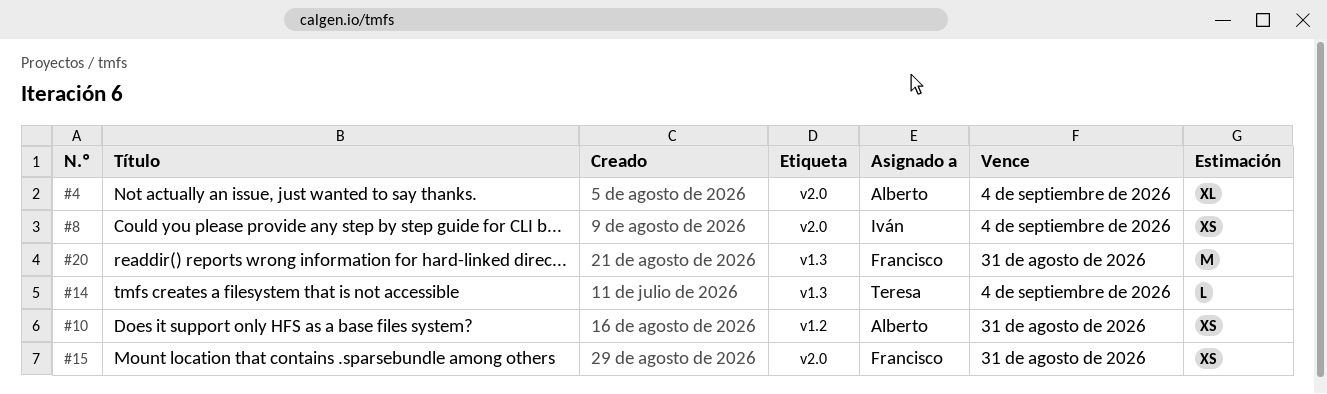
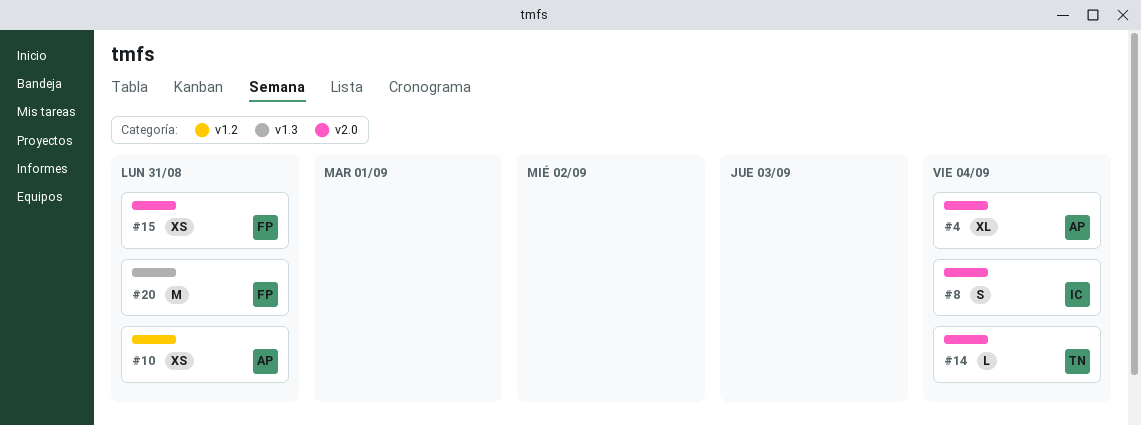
#8, estimate: XS -> S
#14, label: v1.3 -> v2.0

